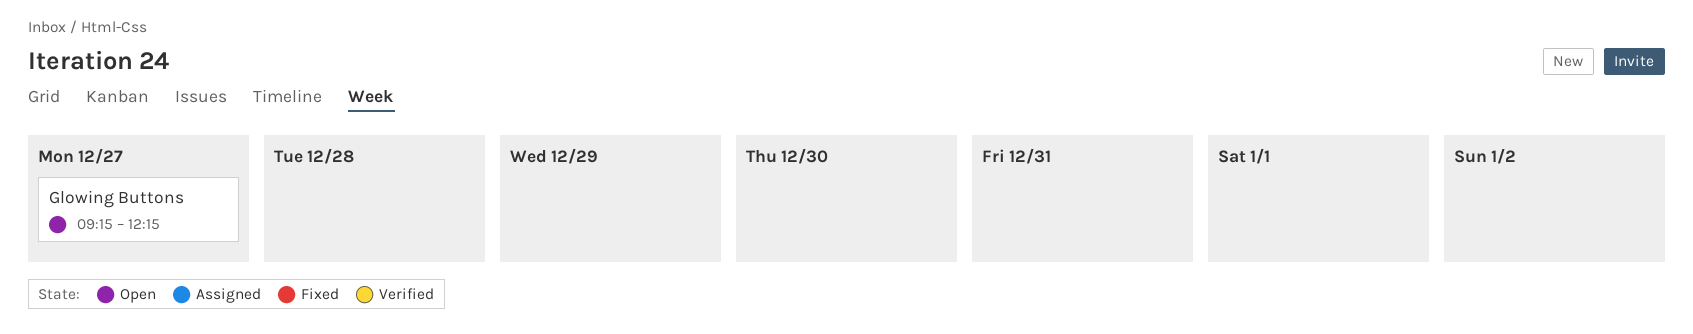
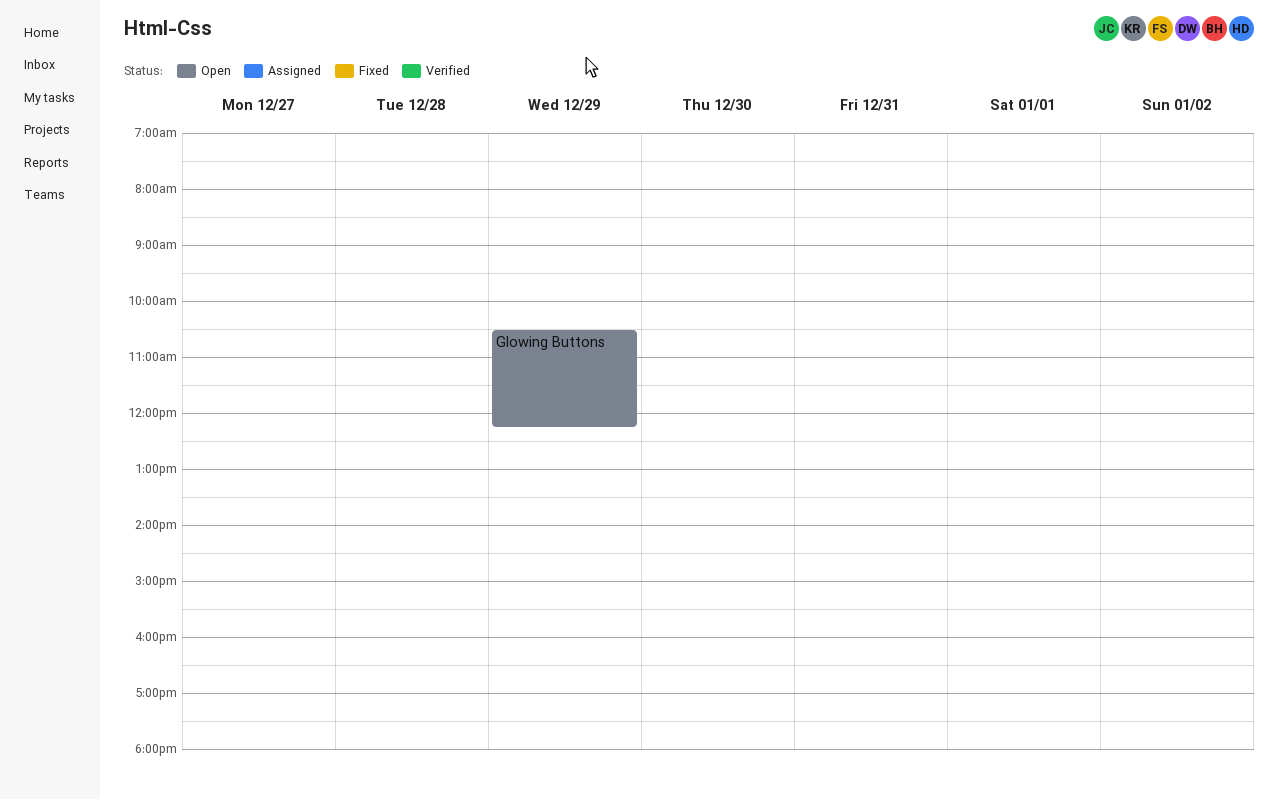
Glowing Buttons, day: Dec 27 -> Dec 29
Glowing Buttons, begins: 09:15 -> 10:30

